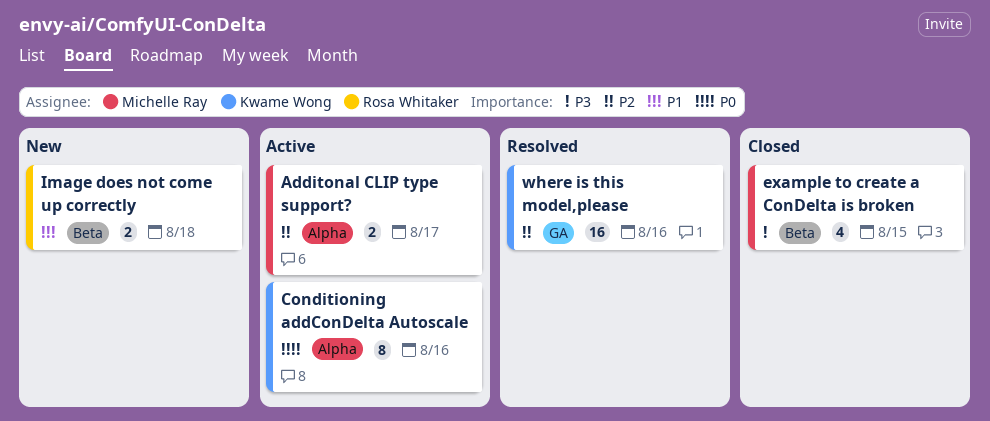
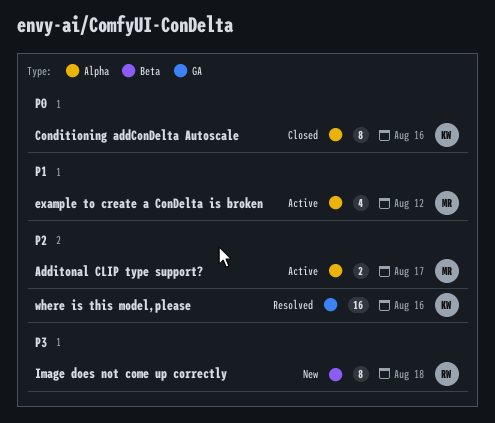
Conditioning addConDelta Autoscale, status: Active -> Closed
example to create a ConDelta is broken, status: Closed -> Active
example to create a ConDelta is broken, priority: P3 -> P1
example to create a ConDelta is broken, label: Beta -> Alpha
example to create a ConDelta is broken, due: Aug 15 -> Aug 12
Image does not come up correctly, priority: P1 -> P3
Image does not come up correctly, estimate: 2 -> 8

